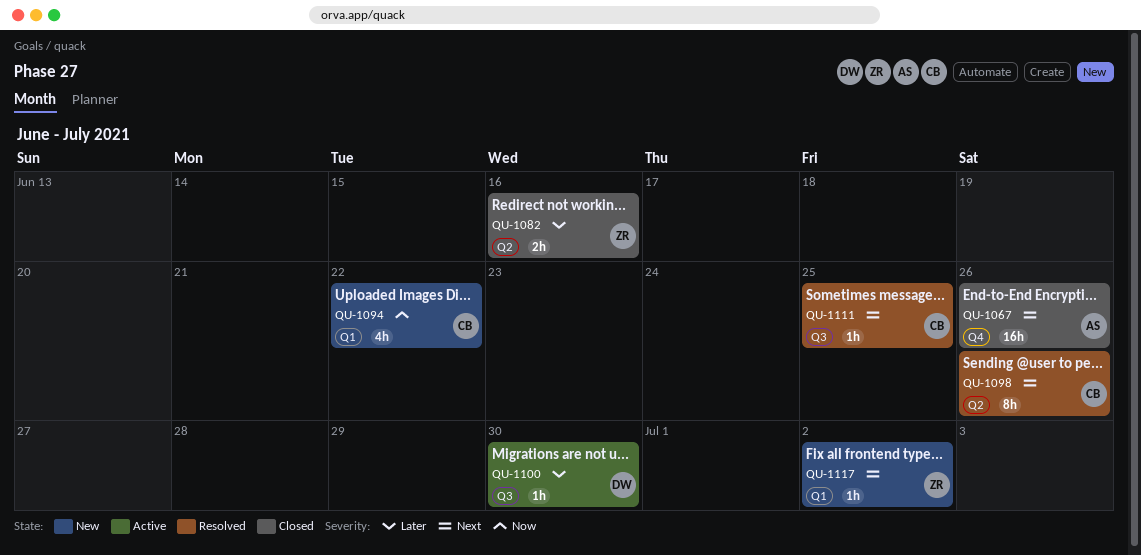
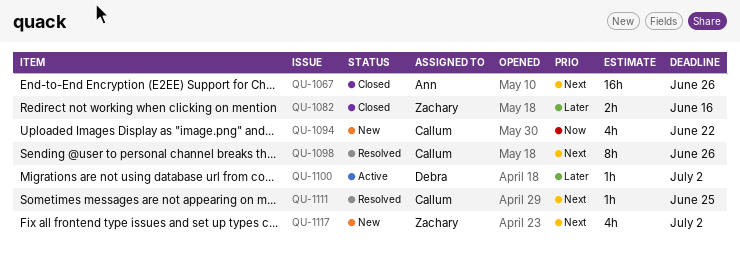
QU-1100, due: Jun 30 -> Jul 2
QU-1117, estimate: 1h -> 4h

